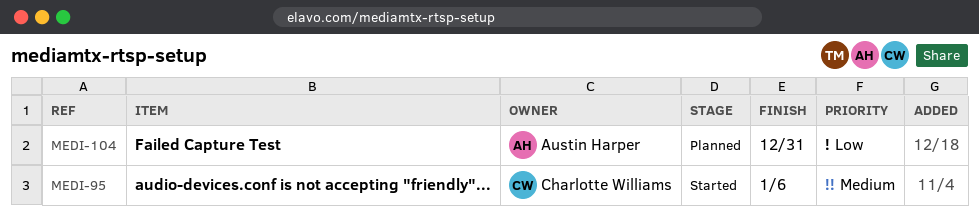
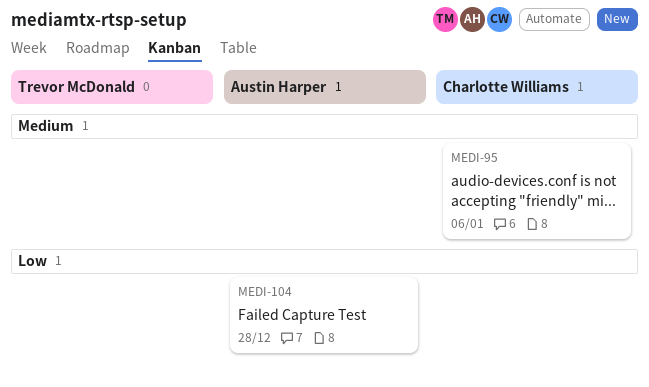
MEDI-104, due: Dec 31 -> Dec 28

